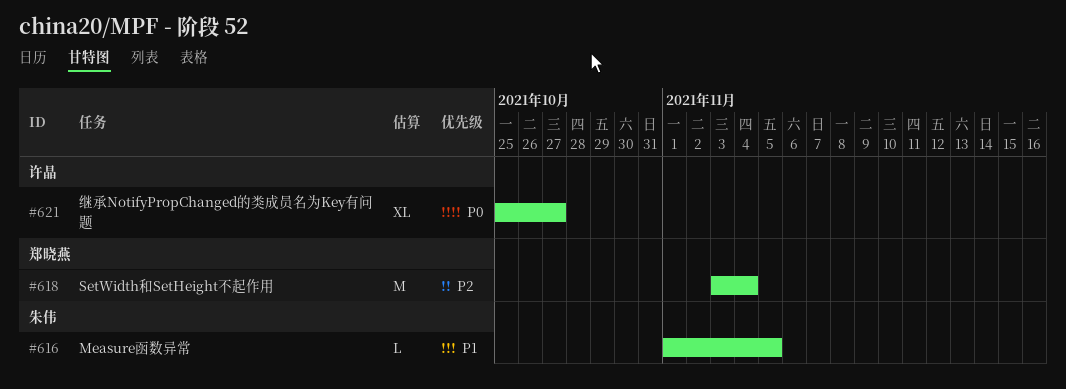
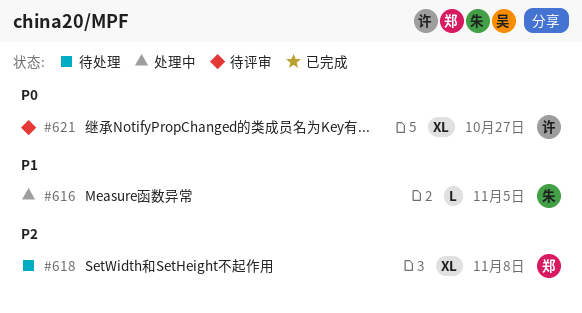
#618, estimate: M -> XL
#618, due: Nov 4 -> Nov 8

